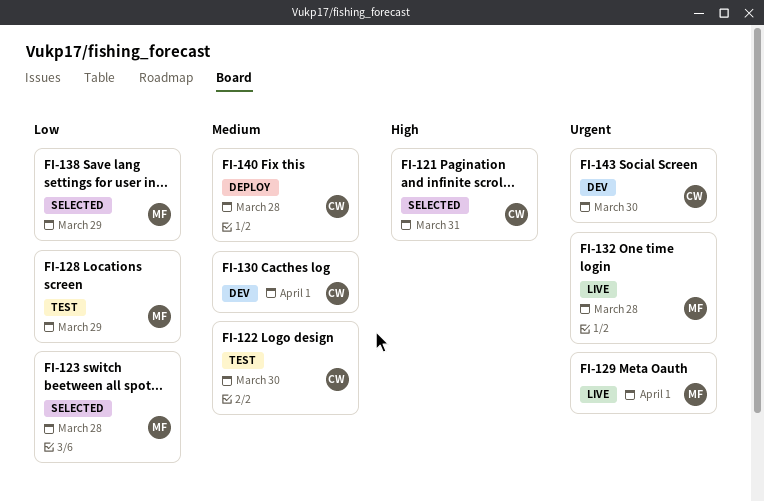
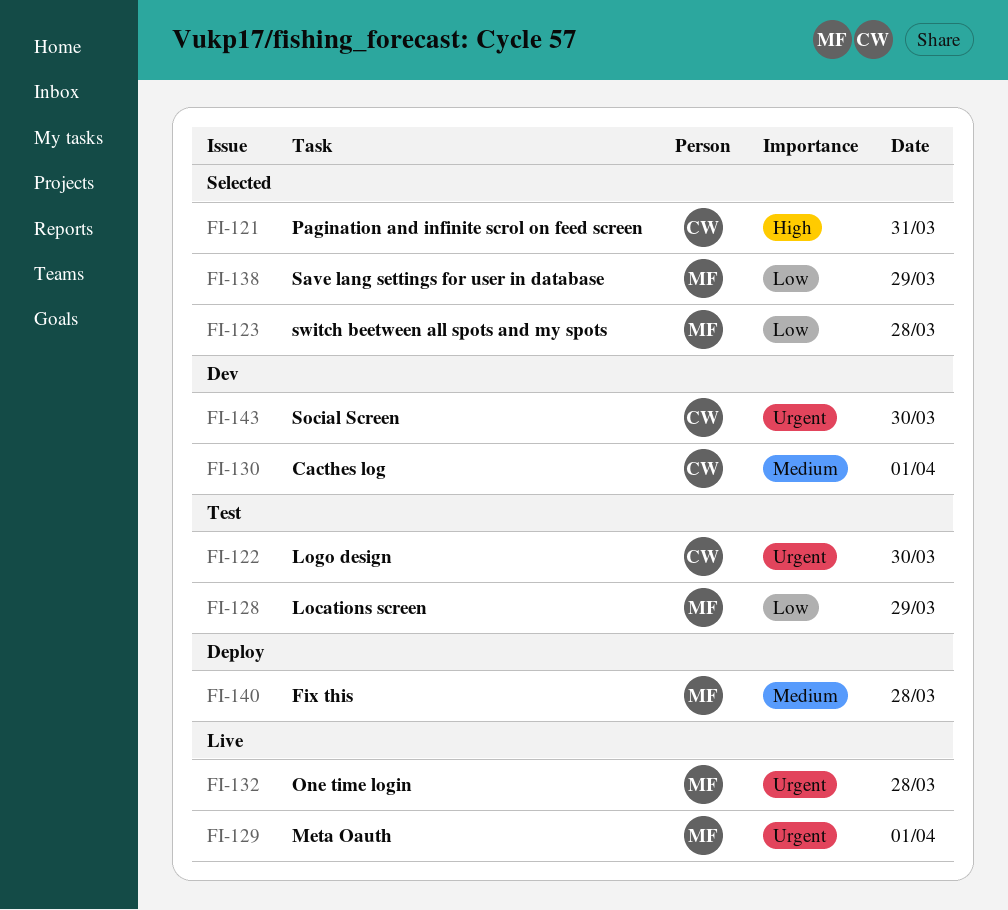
FI-122, priority: Medium -> Urgent
FI-140, owner: CW -> MF

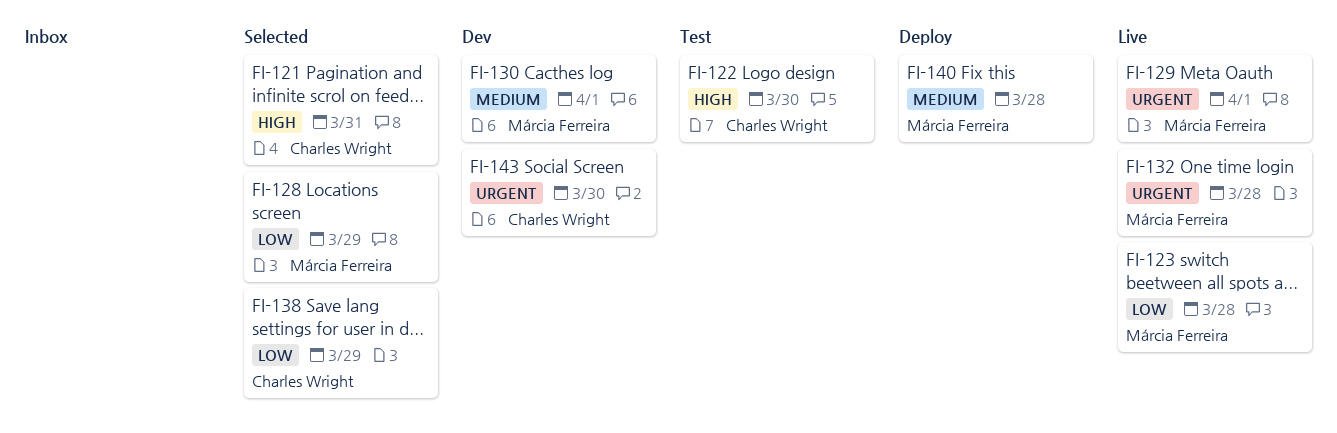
FI-122, priority: Urgent -> High
FI-123, status: Selected -> Live
FI-128, status: Test -> Selected
FI-130, owner: Charles Wright -> Márcia Ferreira
FI-138, owner: Márcia Ferreira -> Charles Wright

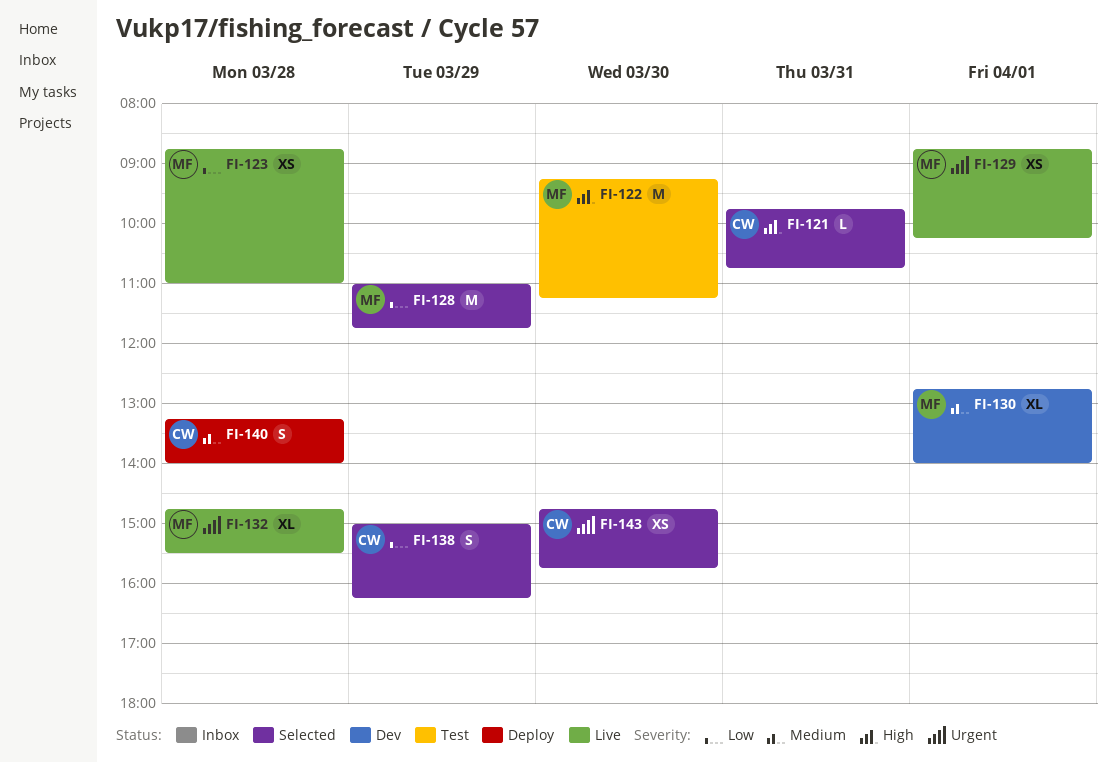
FI-122, owner: Charles Wright -> Márcia Ferreira
FI-140, owner: Márcia Ferreira -> Charles Wright
FI-143, status: Dev -> Selected

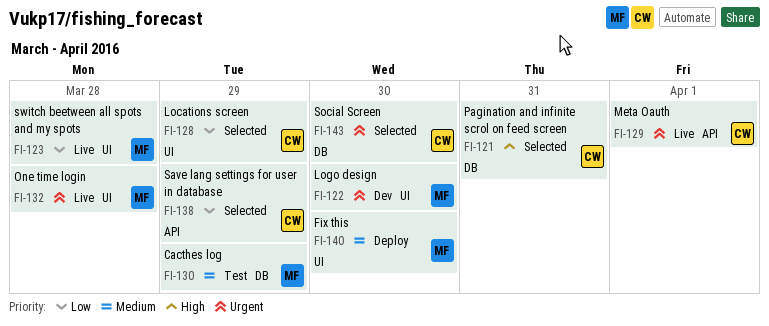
FI-122, status: Test -> Dev
FI-122, priority: High -> Urgent
FI-128, owner: MF -> CW
FI-129, owner: MF -> CW
FI-130, status: Dev -> Test
FI-130, day: Apr 1 -> Mar 29
FI-140, owner: CW -> MF
FI-140, day: Mar 28 -> Mar 30

